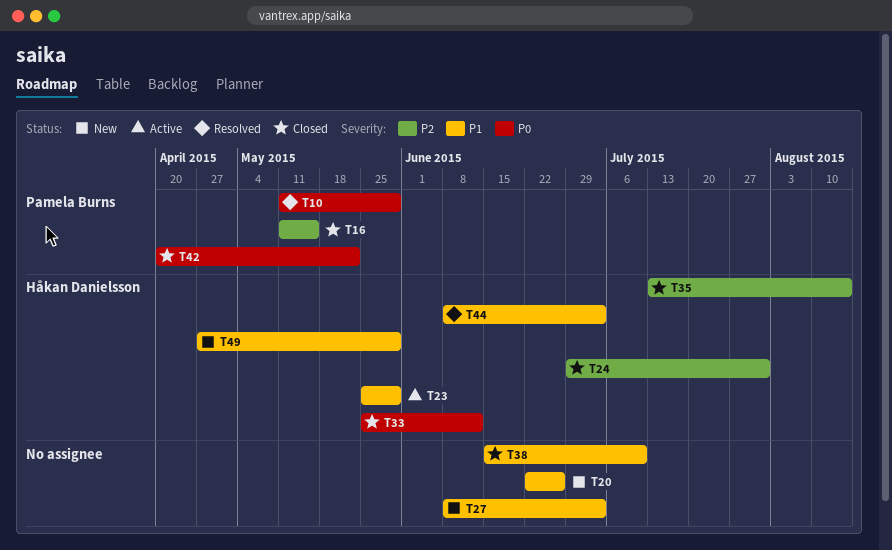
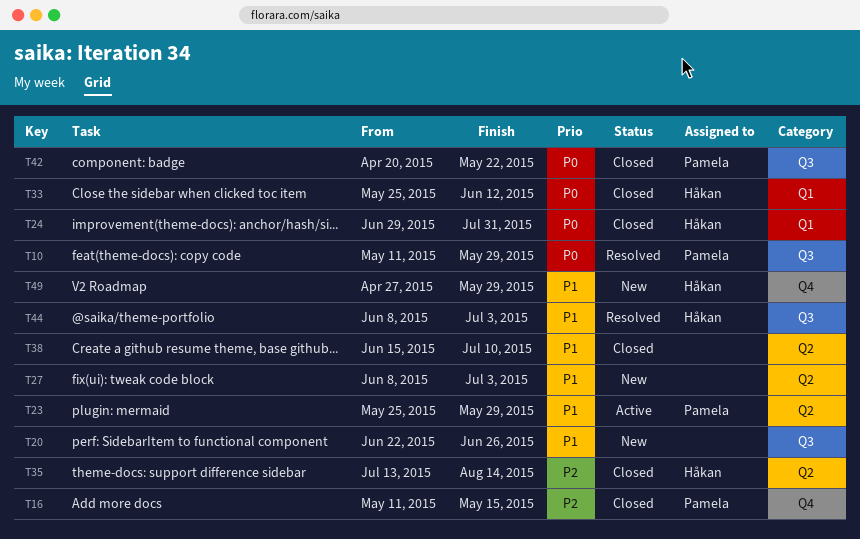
T23, owner: Håkan Danielsson -> Pamela Burns
T24, priority: P2 -> P0

